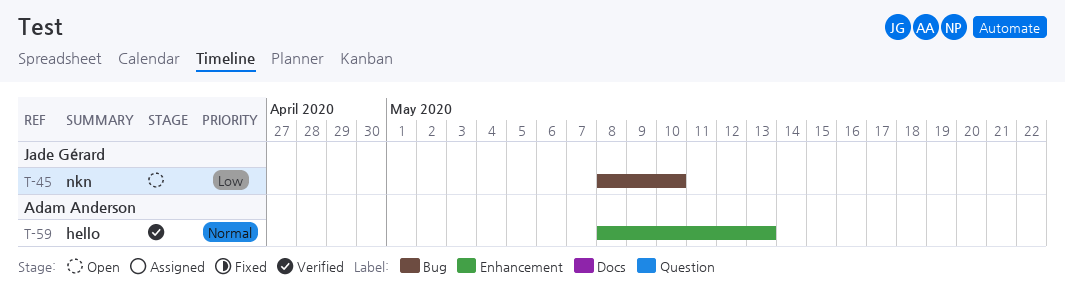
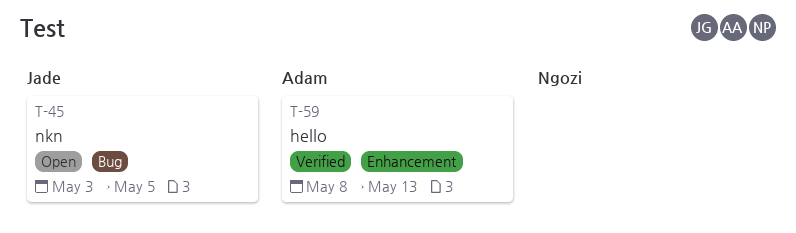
T-45, start: May 8 -> May 3
T-45, due: May 10 -> May 5

